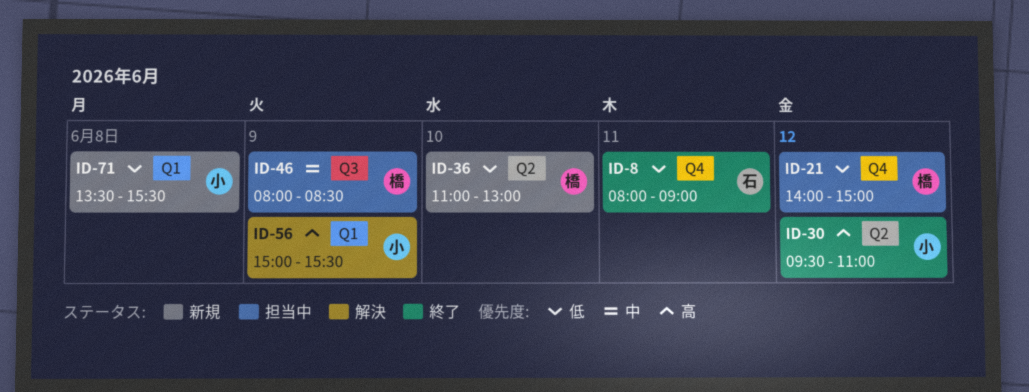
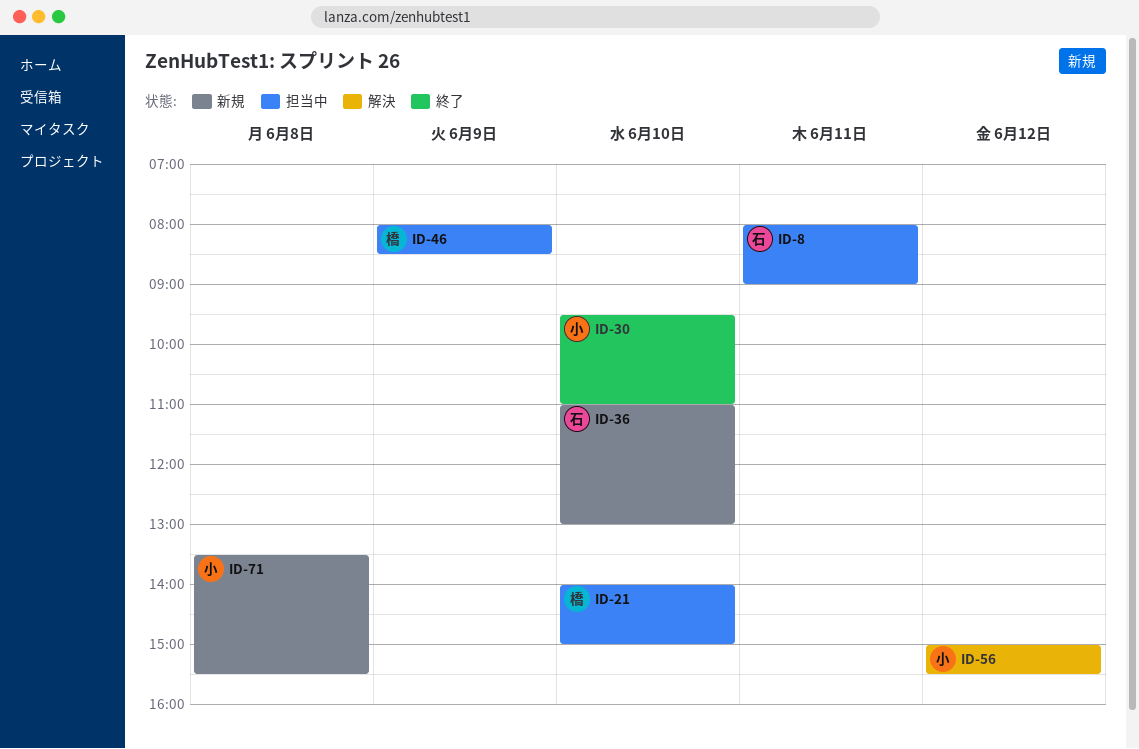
ID-8, status: 終了 -> 担当中
ID-21, day: Jun 12 -> Jun 10
ID-30, day: Jun 12 -> Jun 10
ID-36, owner: 橋 -> 石
ID-56, day: Jun 9 -> Jun 12

